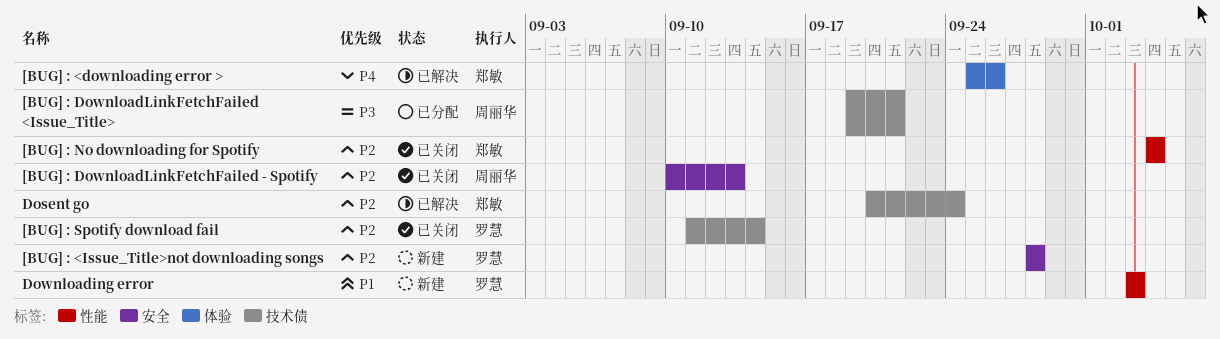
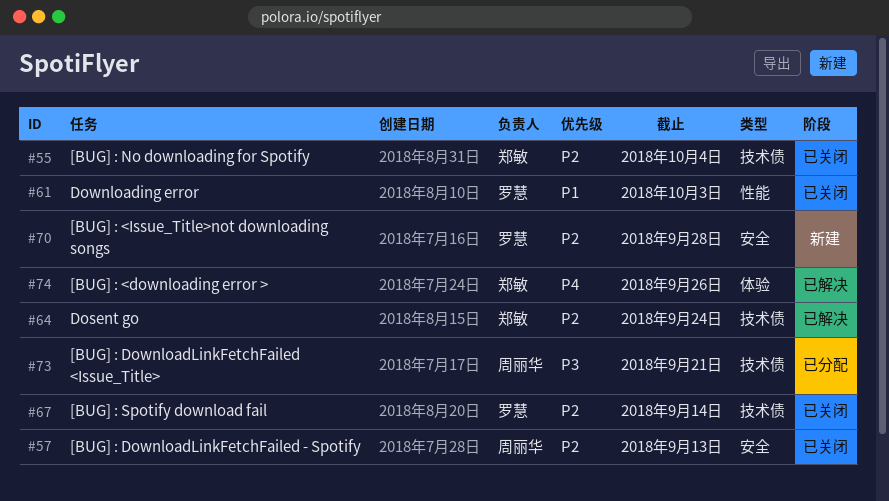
[BUG] : No downloading for Spotify, label: 性能 -> 技术债
Downloading error, status: 新建 -> 已关闭

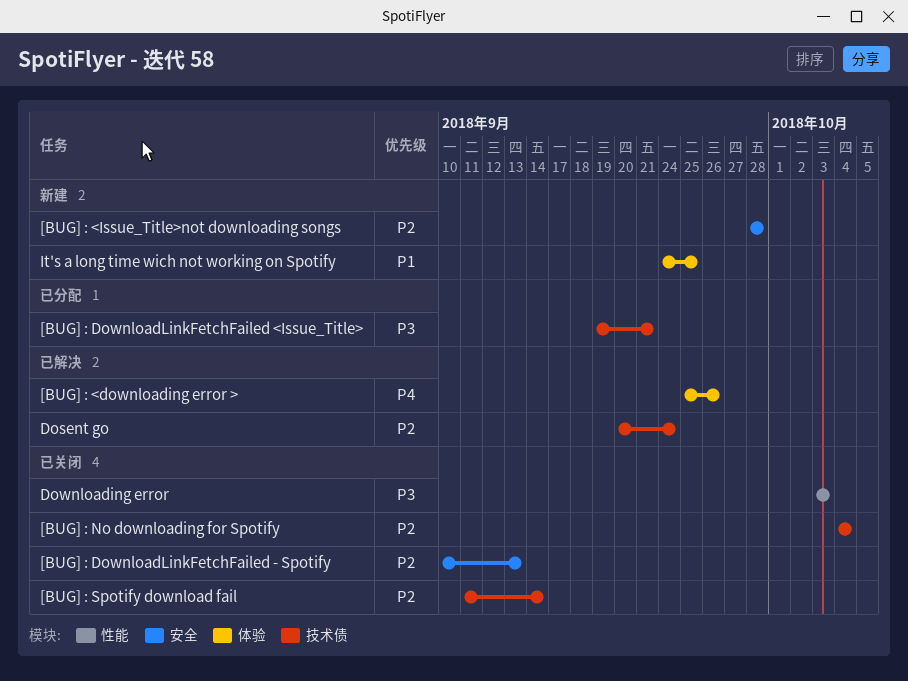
Downloading error, priority: P1 -> P3
It's a long time wich not working on Spotify: none -> present

